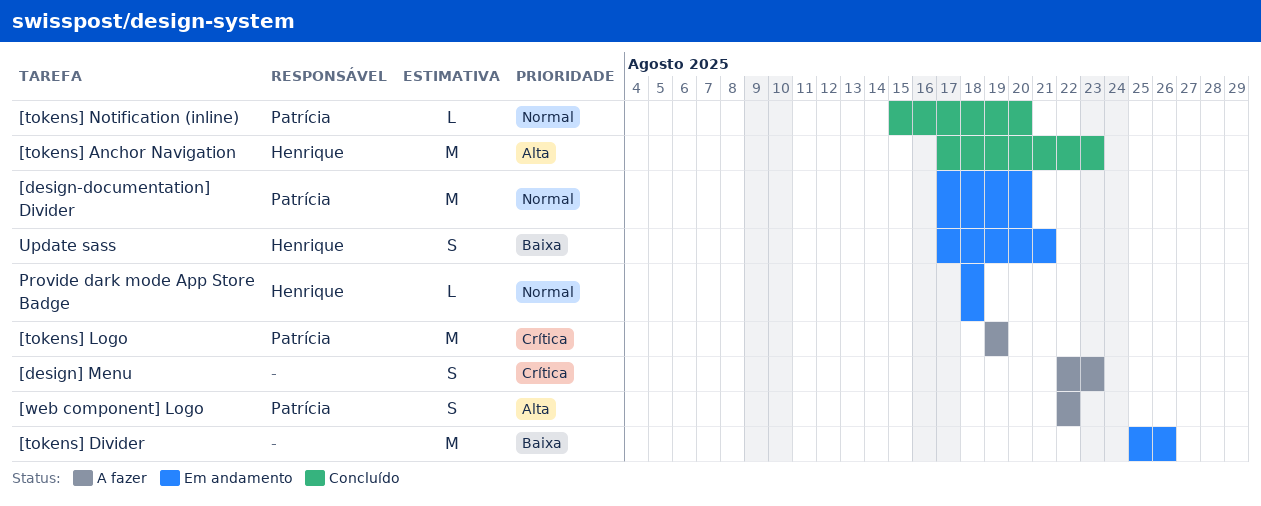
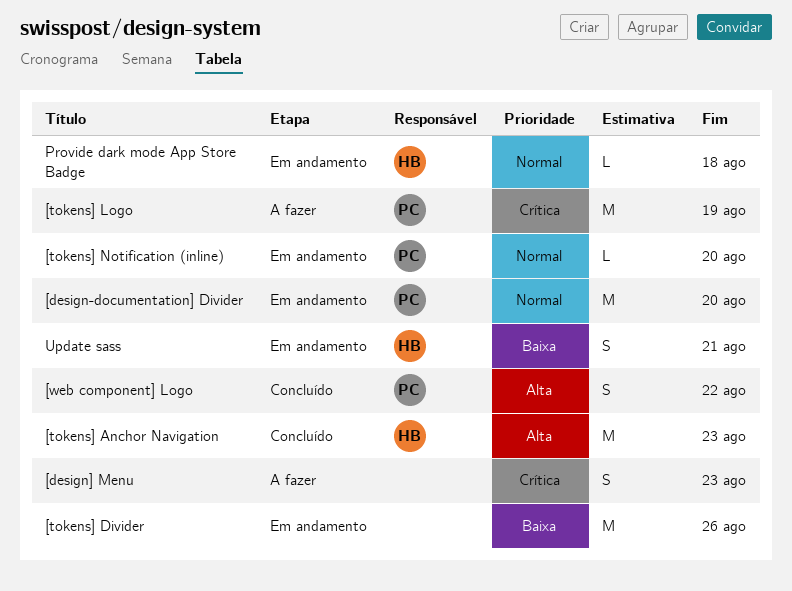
[tokens] Notification (inline), status: Concluído -> Em andamento
[web component] Logo, status: A fazer -> Concluído

